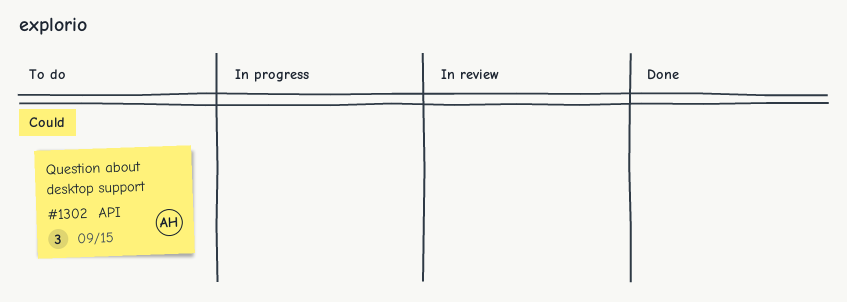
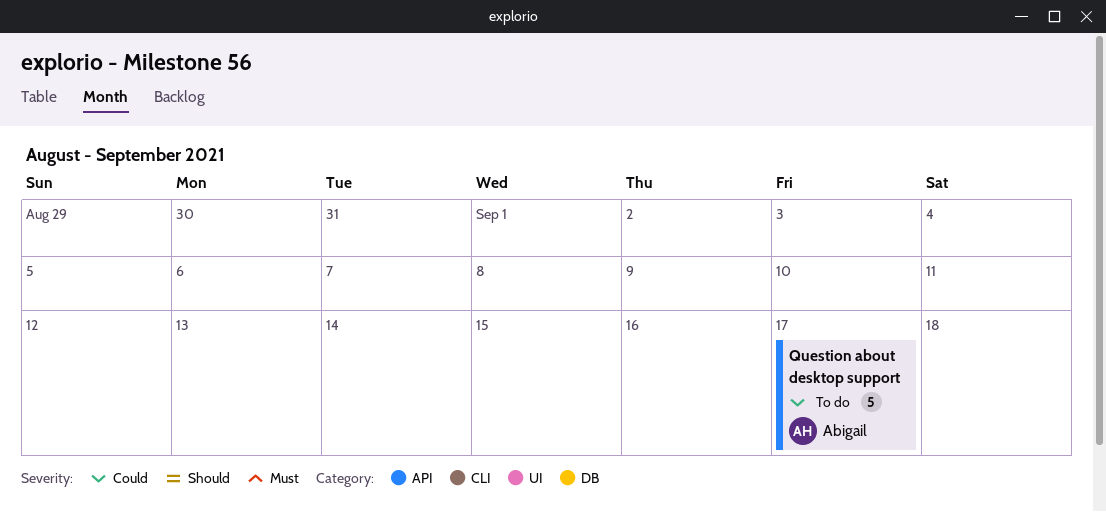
Question about desktop support, estimate: 3 -> 5
Question about desktop support, due: Sep 15 -> Sep 17

